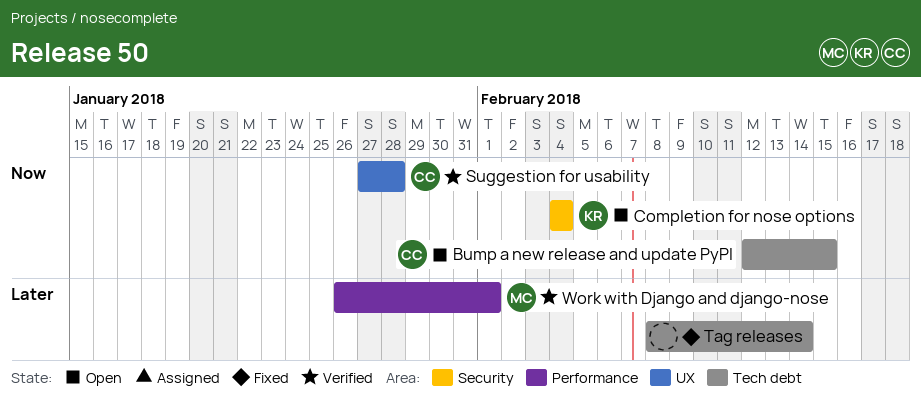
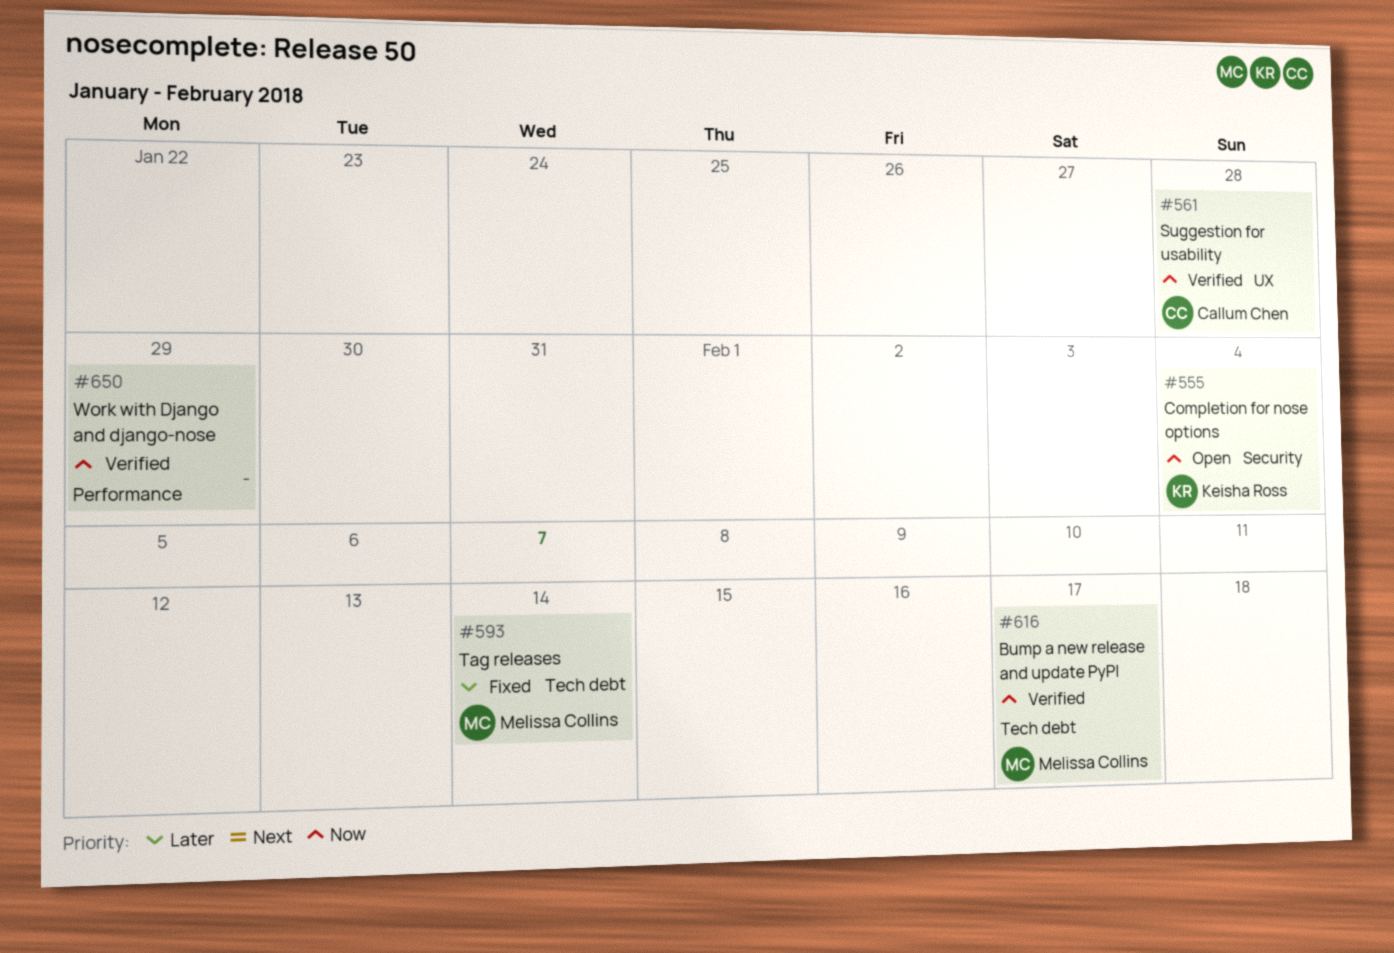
Bump a new release and update PyPI, status: Open -> Verified
Bump a new release and update PyPI, owner: Callum Chen -> Melissa Collins
Bump a new release and update PyPI, due: Feb 15 -> Feb 17
Tag releases, owner: none -> Melissa Collins
Work with Django and django-nose, owner: Melissa Collins -> none
Work with Django and django-nose, priority: Later -> Now
Work with Django and django-nose, due: Feb 1 -> Jan 29

